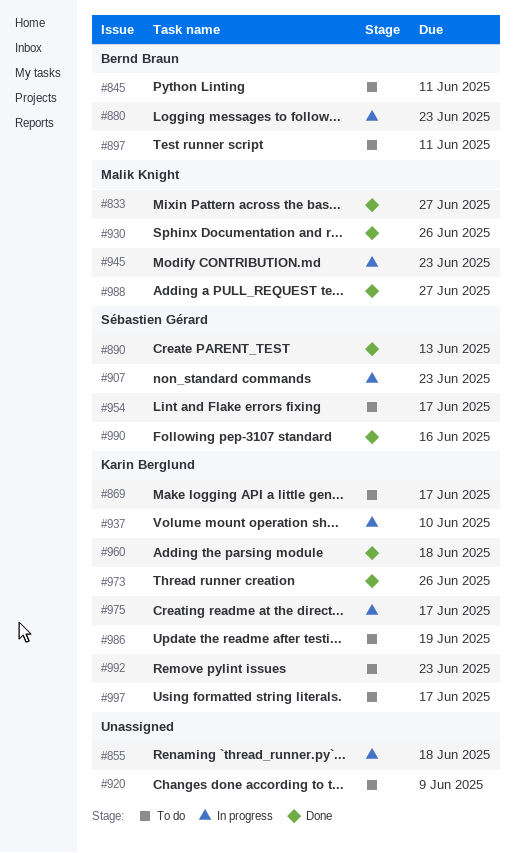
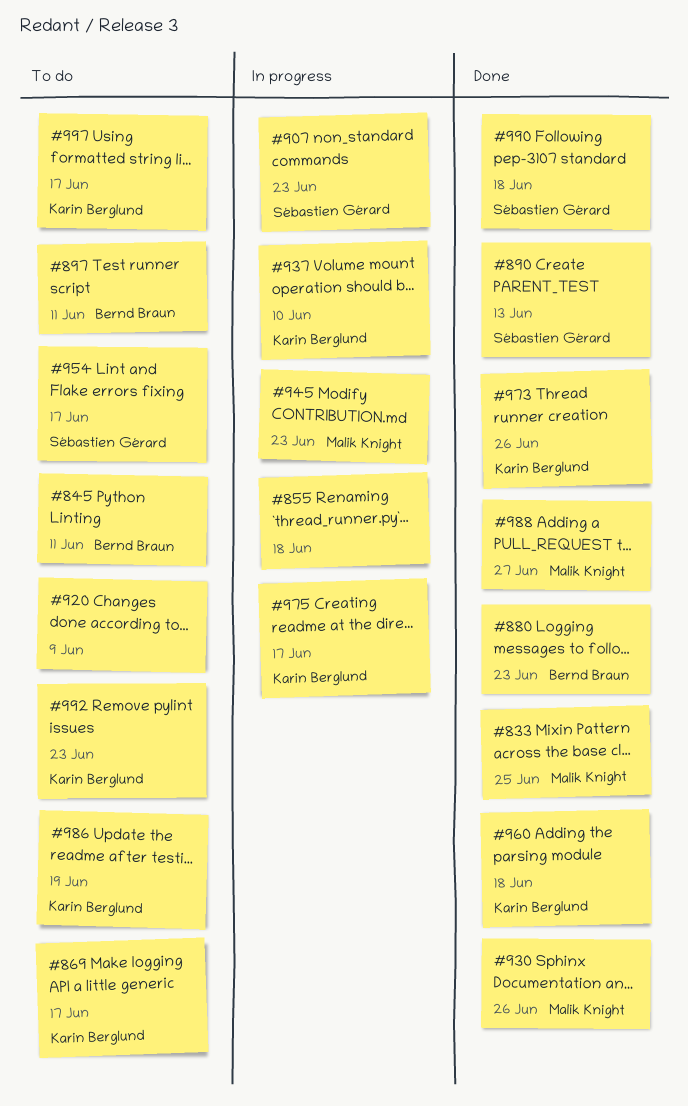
#833, due: Jun 27 -> Jun 25
#880, status: In progress -> Done
#990, due: Jun 16 -> Jun 18

